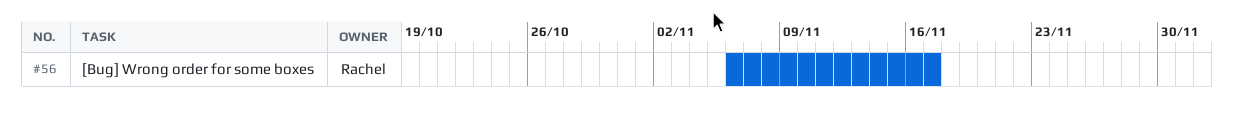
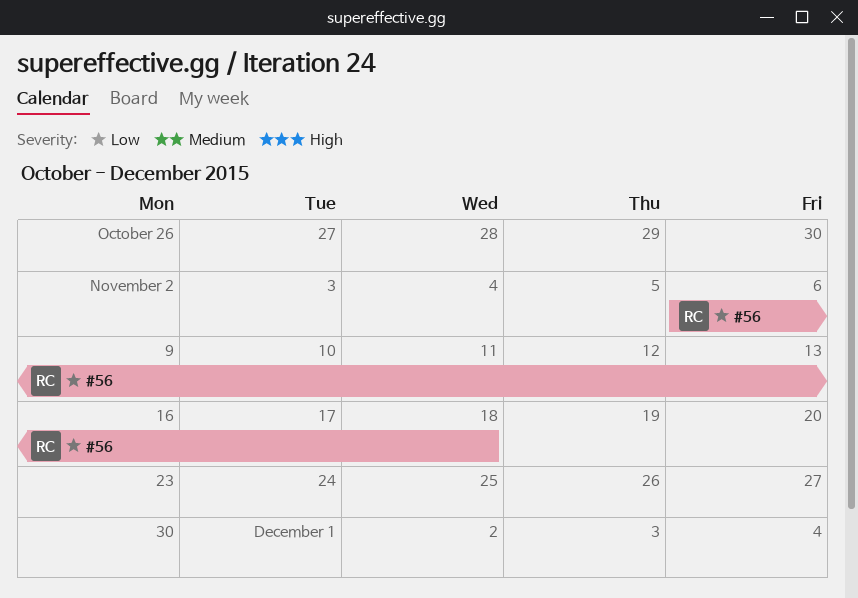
#56, due: Nov 17 -> Nov 18

